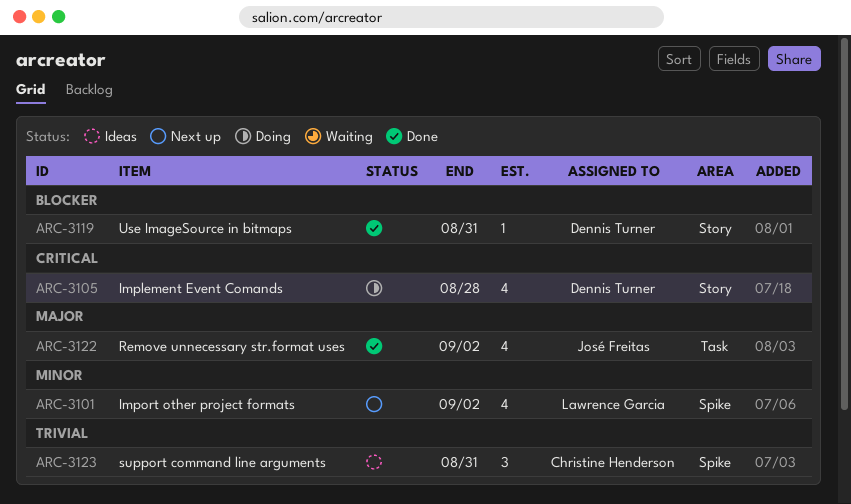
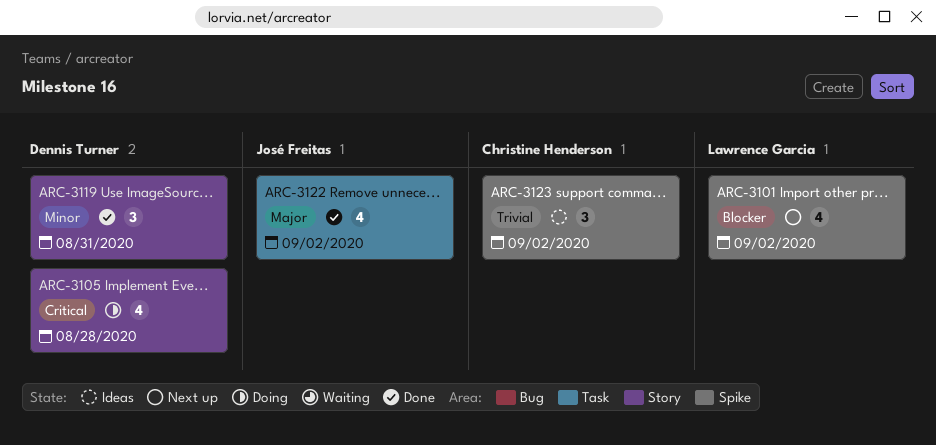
ARC-3101, priority: Minor -> Blocker
ARC-3119, priority: Blocker -> Minor
ARC-3119, estimate: 1 -> 3
ARC-3123, due: Aug 31 -> Sep 2

